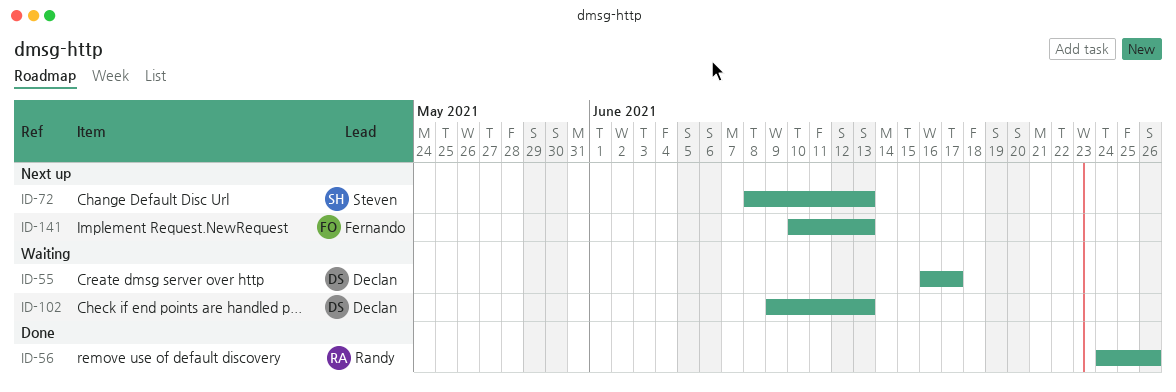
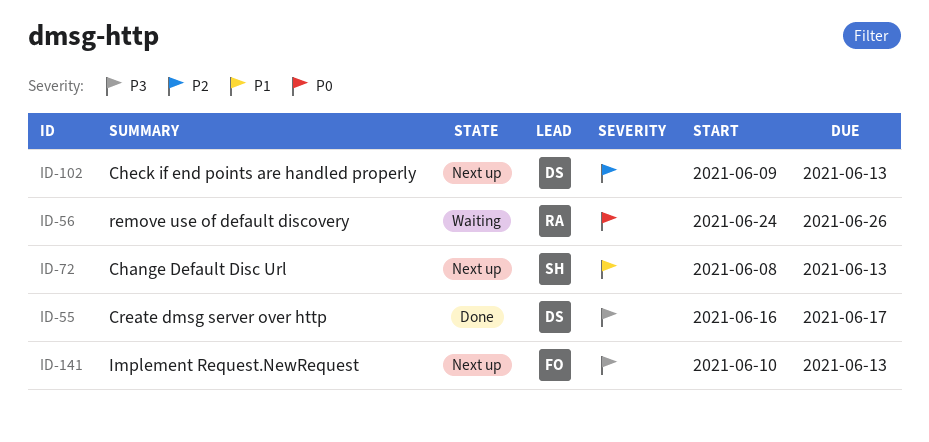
ID-55, status: Waiting -> Done
ID-56, status: Done -> Waiting
ID-102, status: Waiting -> Next up

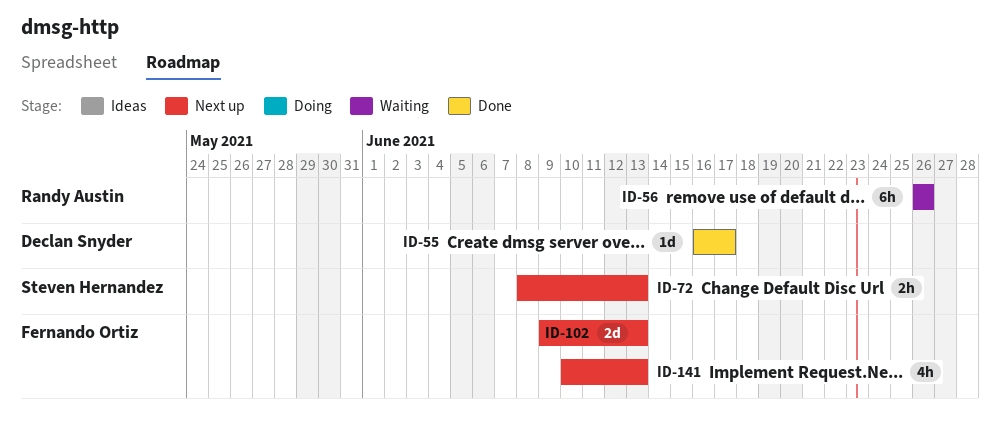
ID-56, start: Jun 24 -> Jun 26
ID-102, owner: Declan Snyder -> Fernando Ortiz

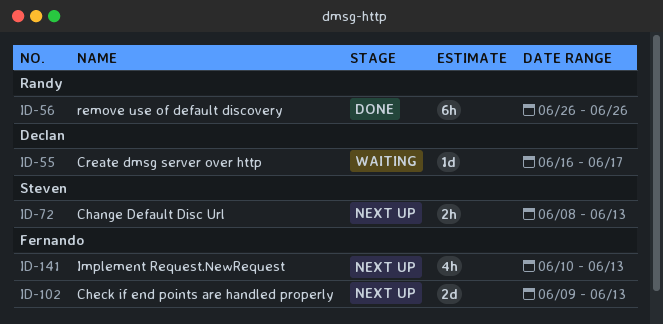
ID-55, status: Done -> Waiting
ID-56, status: Waiting -> Done

